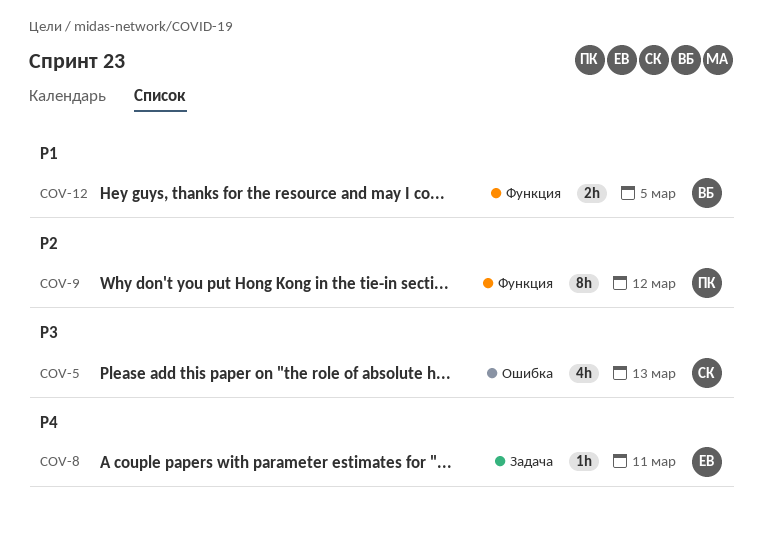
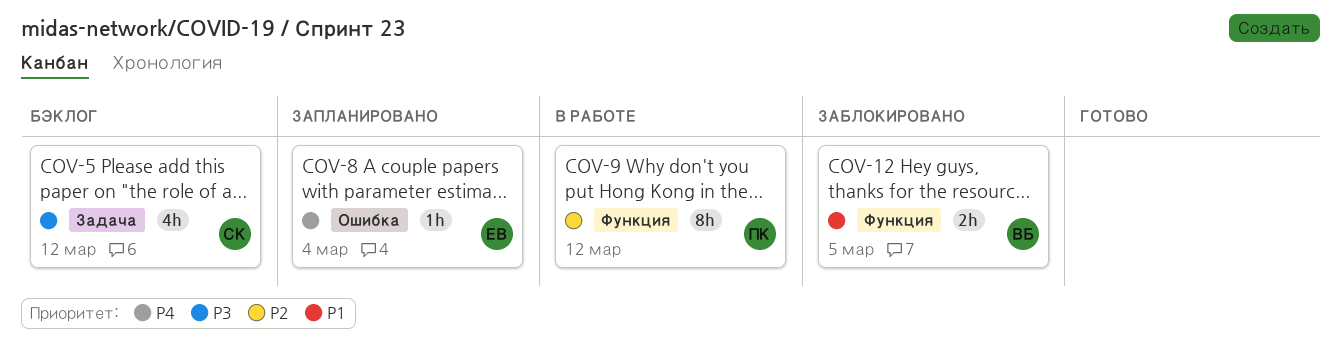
COV-5, label: Ошибка -> Задача
COV-5, due: Mar 13 -> Mar 12
COV-8, label: Задача -> Ошибка
COV-8, due: Mar 11 -> Mar 4

